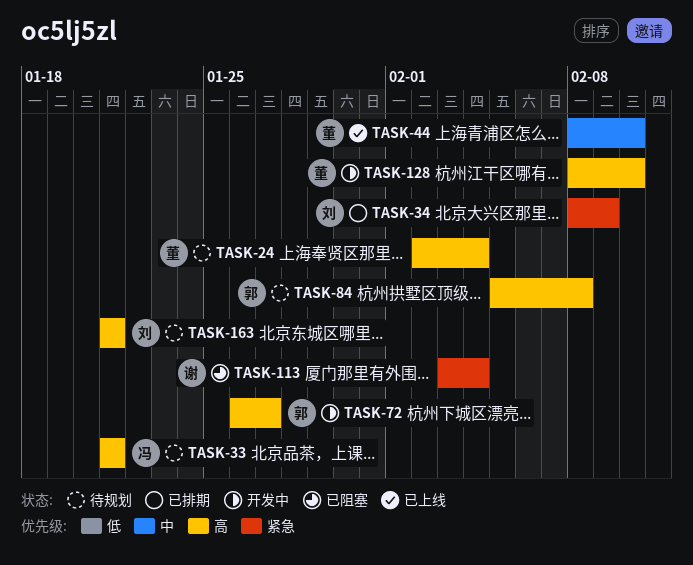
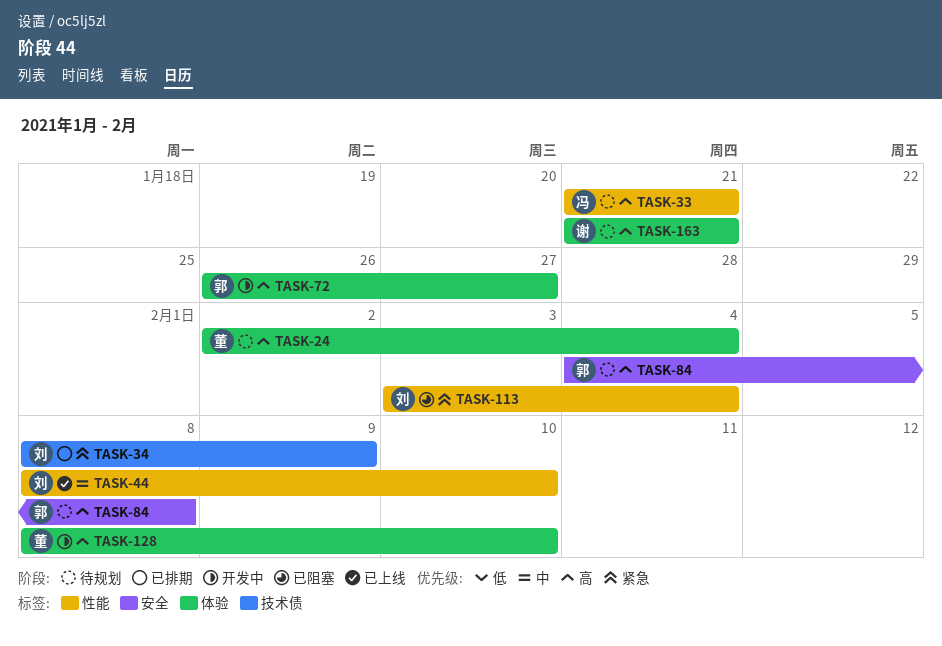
TASK-44, owner: 董 -> 刘
TASK-84, start: Feb 5 -> Feb 4
TASK-113, owner: 谢 -> 刘
TASK-163, owner: 刘 -> 谢

